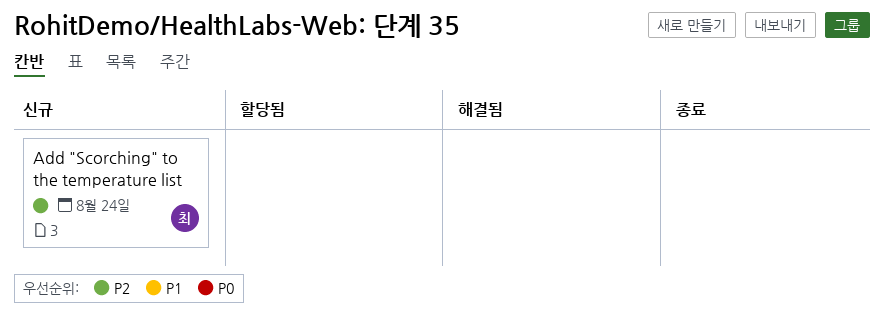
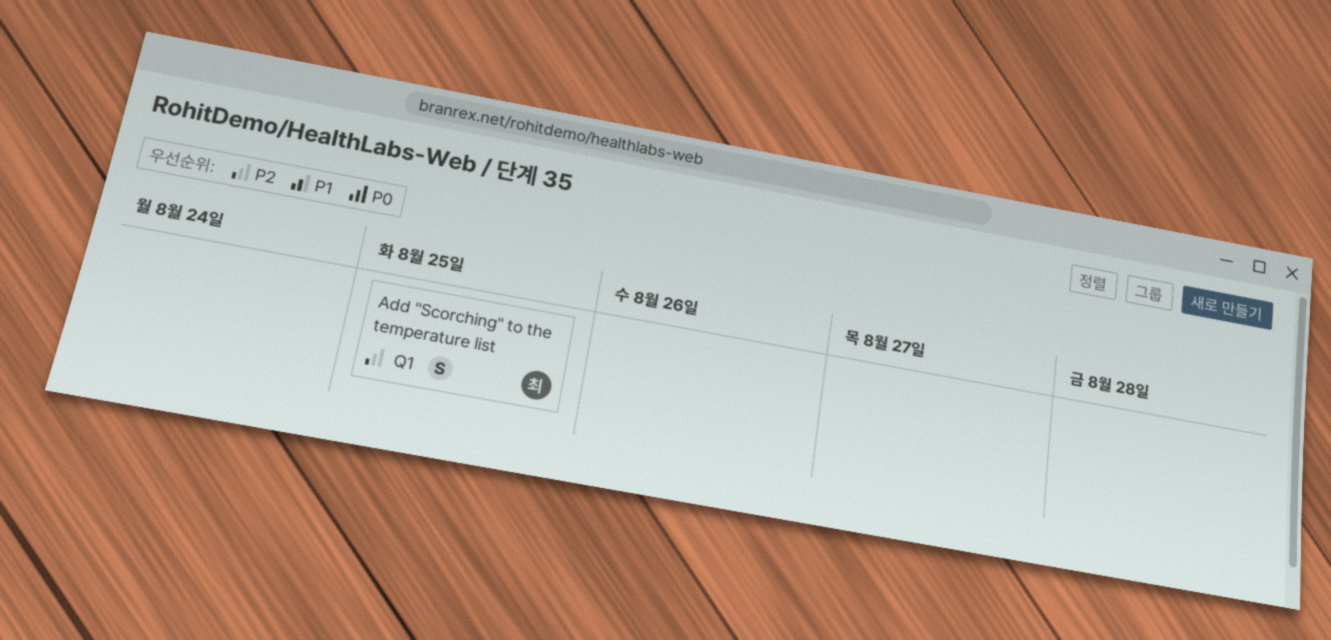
Add "Scorching" to the temperature list, due: Aug 24 -> Aug 25

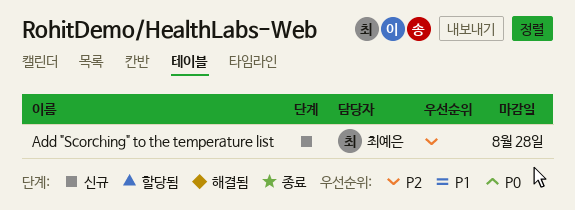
Add "Scorching" to the temperature list, due: Aug 25 -> Aug 28

